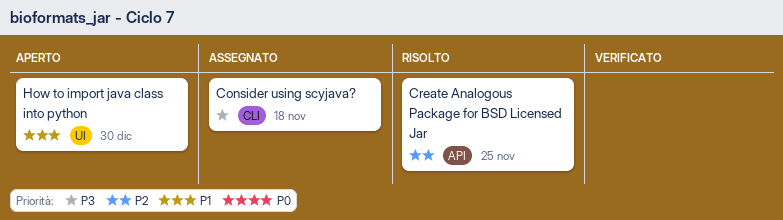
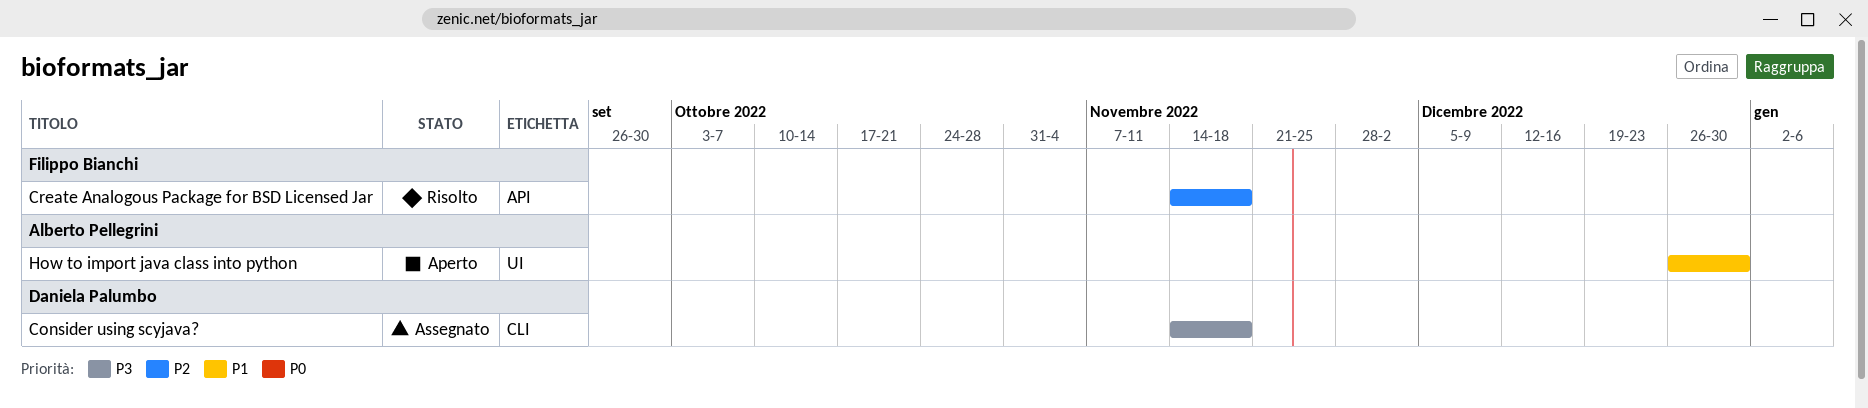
Create Analogous Package for BSD Licensed Jar, due: Nov 25 -> Nov 18

